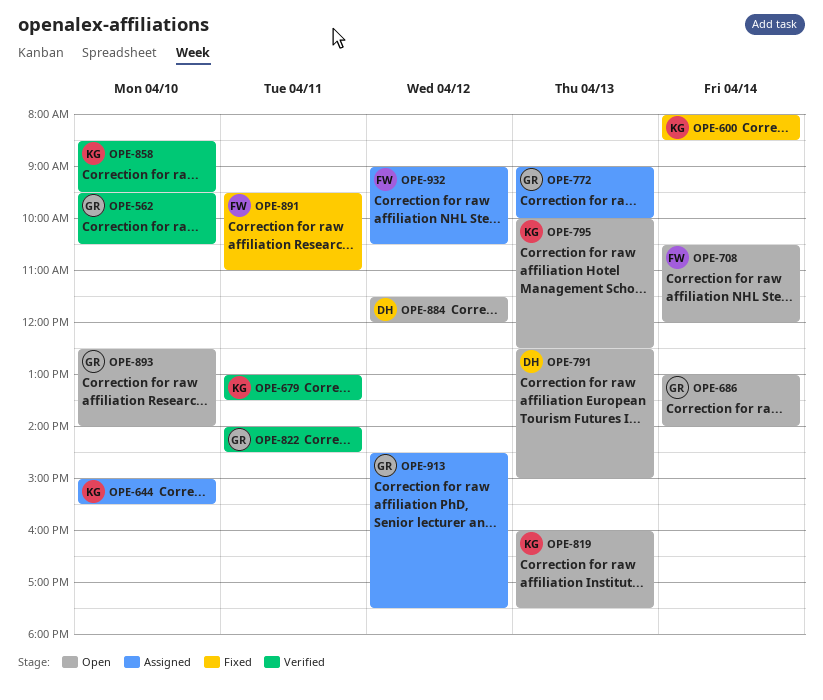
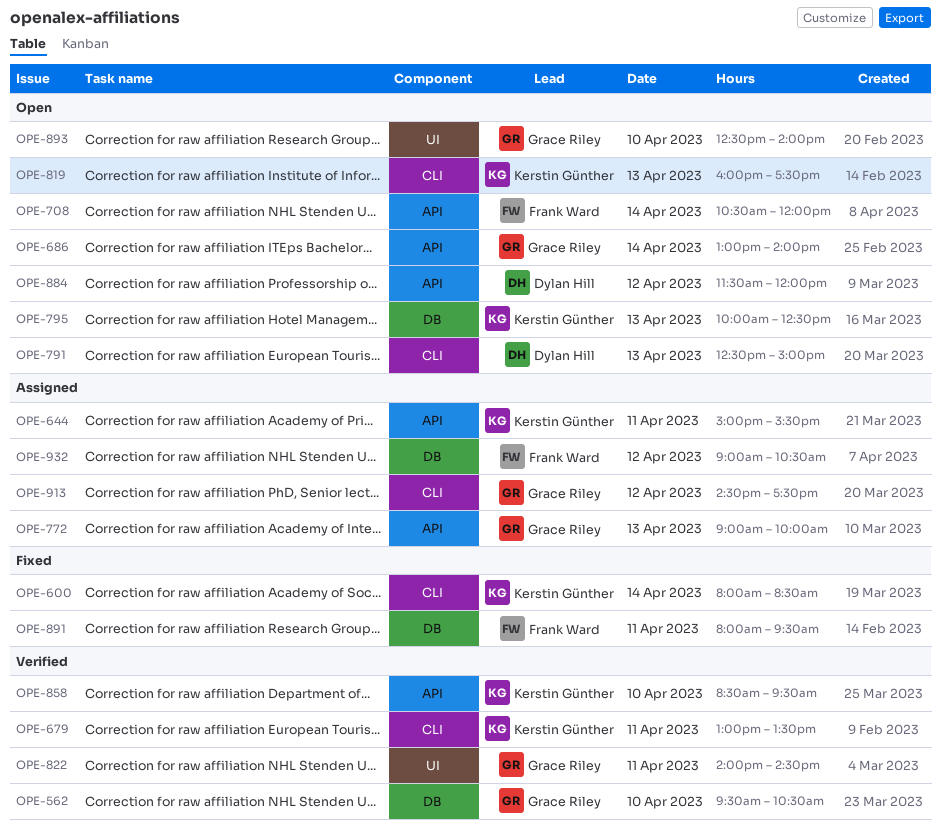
OPE-644, day: Apr 10 -> Apr 11
OPE-891, begins: 09:30 -> 08:00
OPE-891, ends: 11:00 -> 09:30

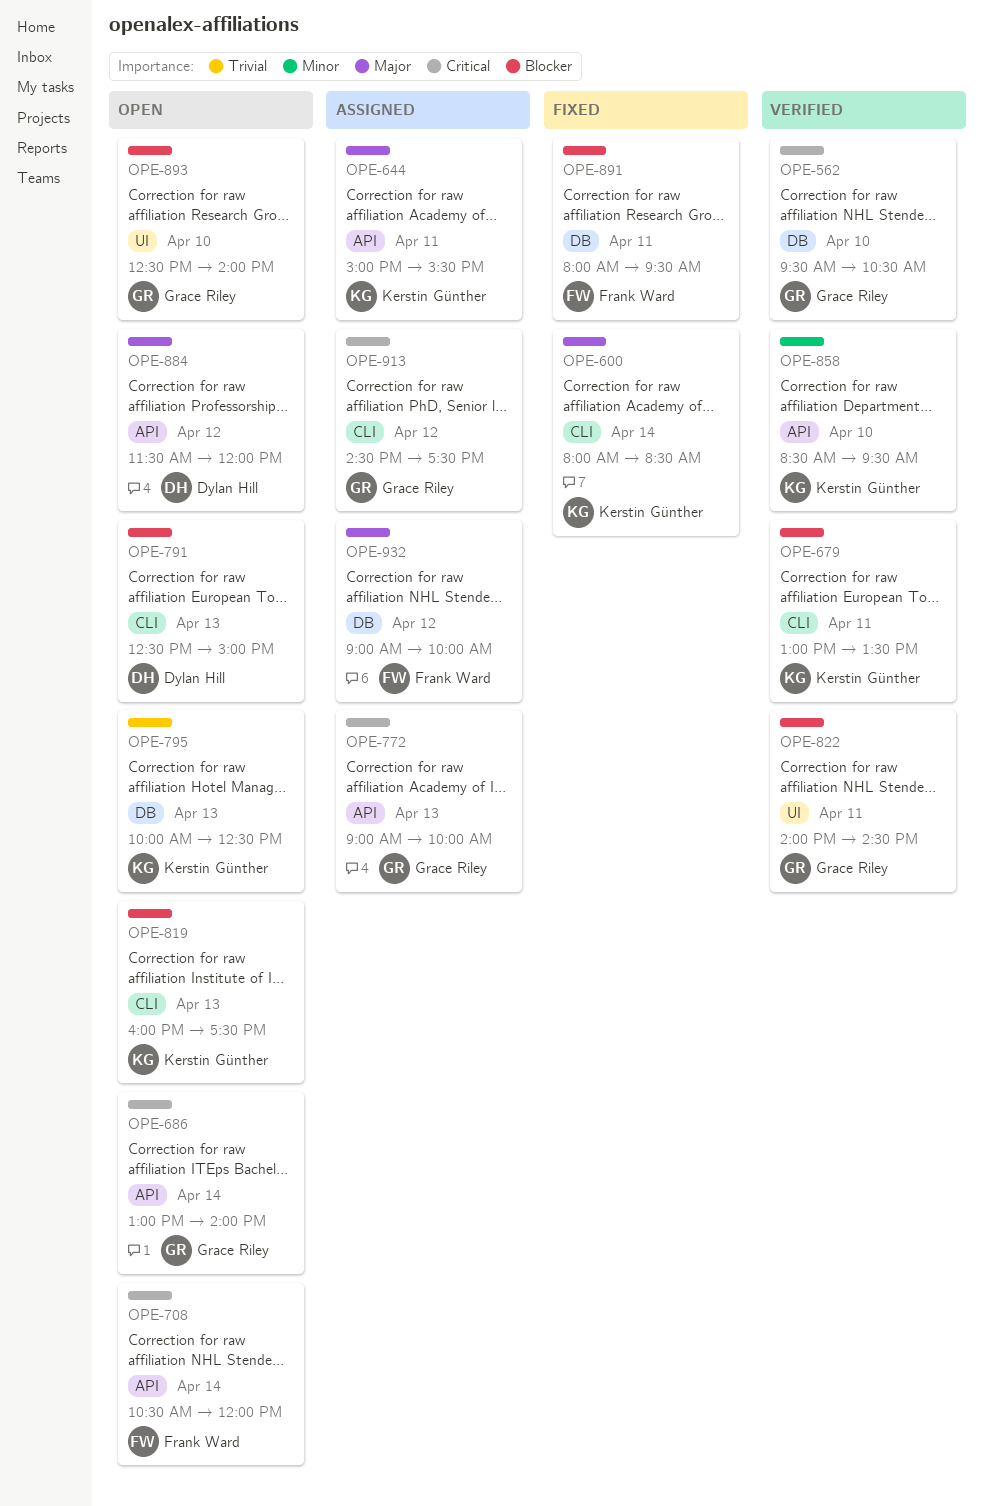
OPE-932, ends: 10:30 -> 10:00

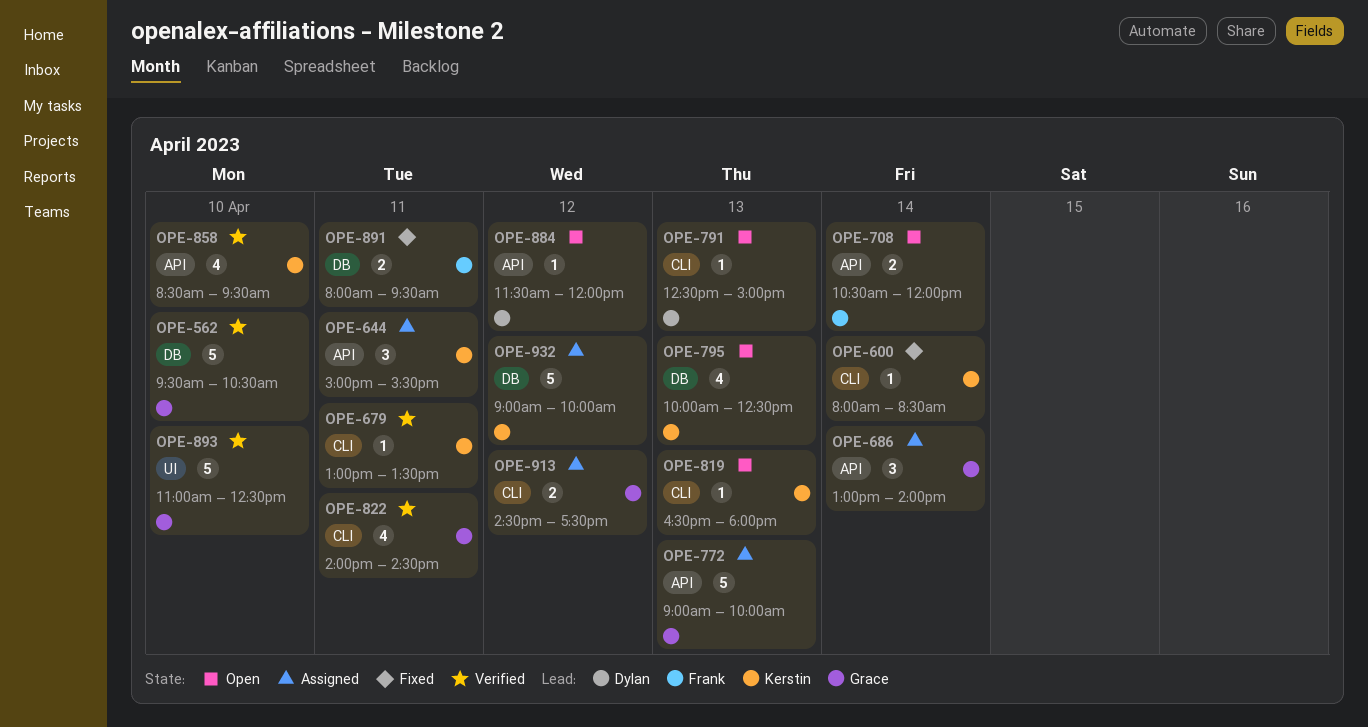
OPE-686, status: Open -> Assigned
OPE-819, begins: 16:00 -> 16:30
OPE-819, ends: 17:30 -> 18:00
OPE-822, label: UI -> CLI
OPE-893, status: Open -> Verified
OPE-893, begins: 12:30 -> 11:00
OPE-893, ends: 14:00 -> 12:30
OPE-932, owner: Frank Ward -> Kerstin Günther

